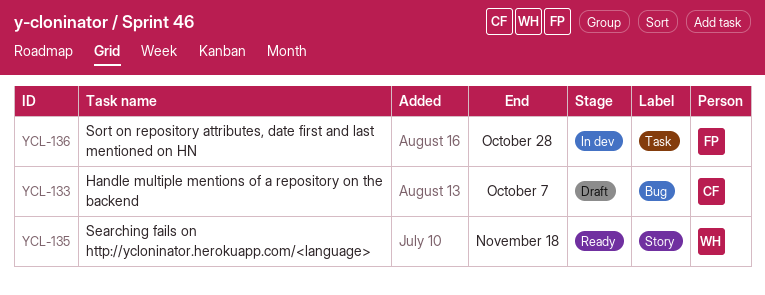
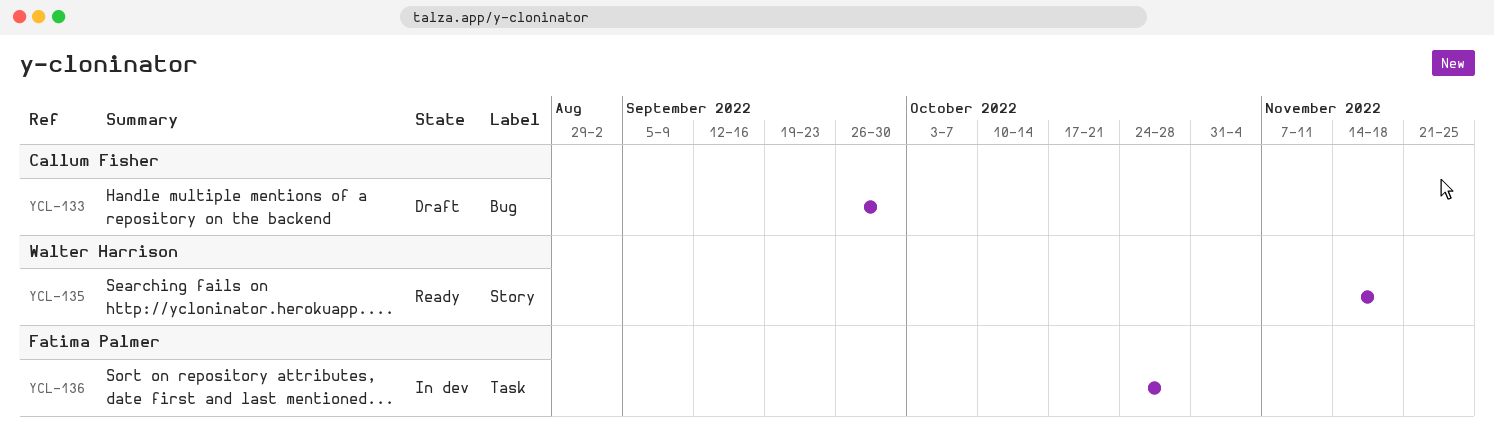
YCL-133, due: Oct 7 -> Sep 30

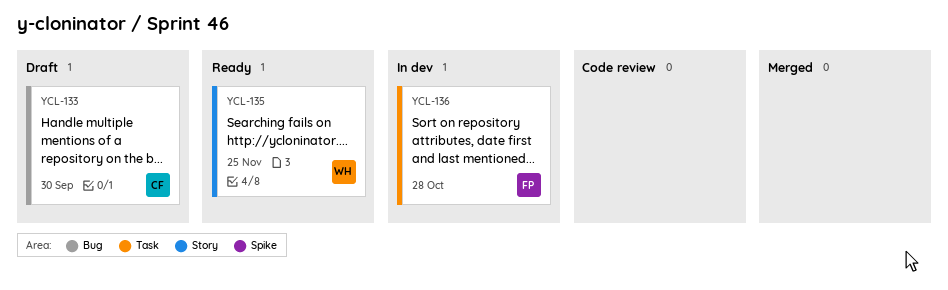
YCL-135, due: Nov 18 -> Nov 25

